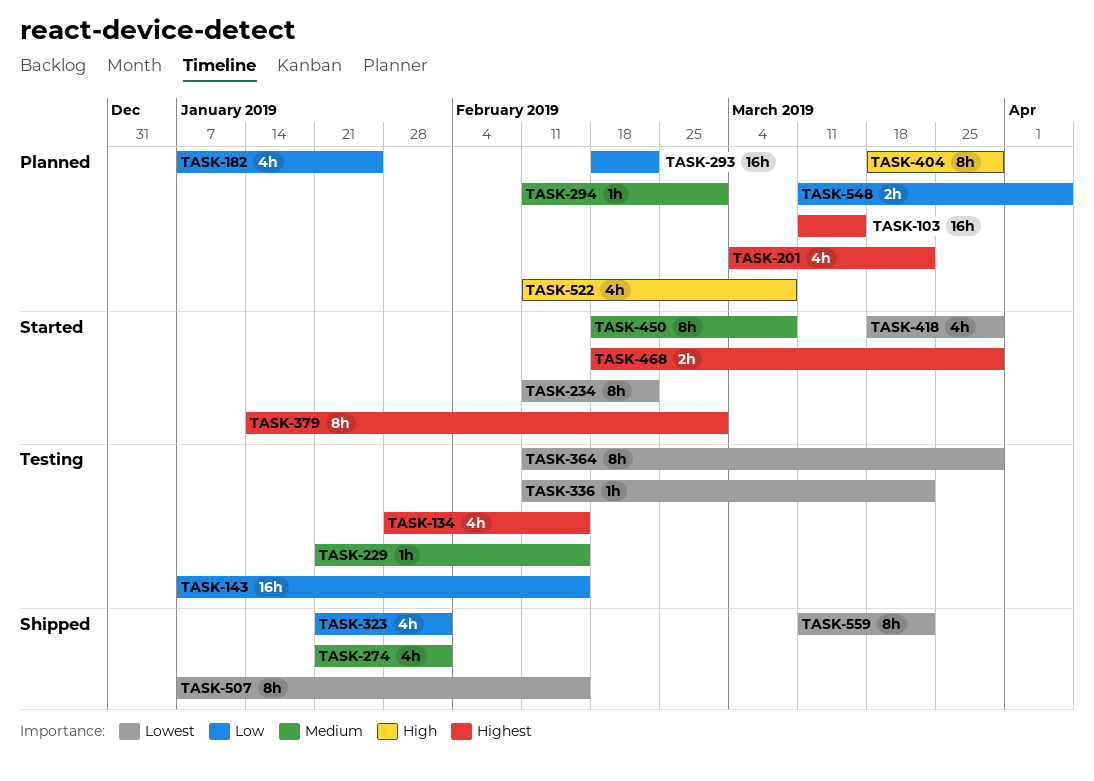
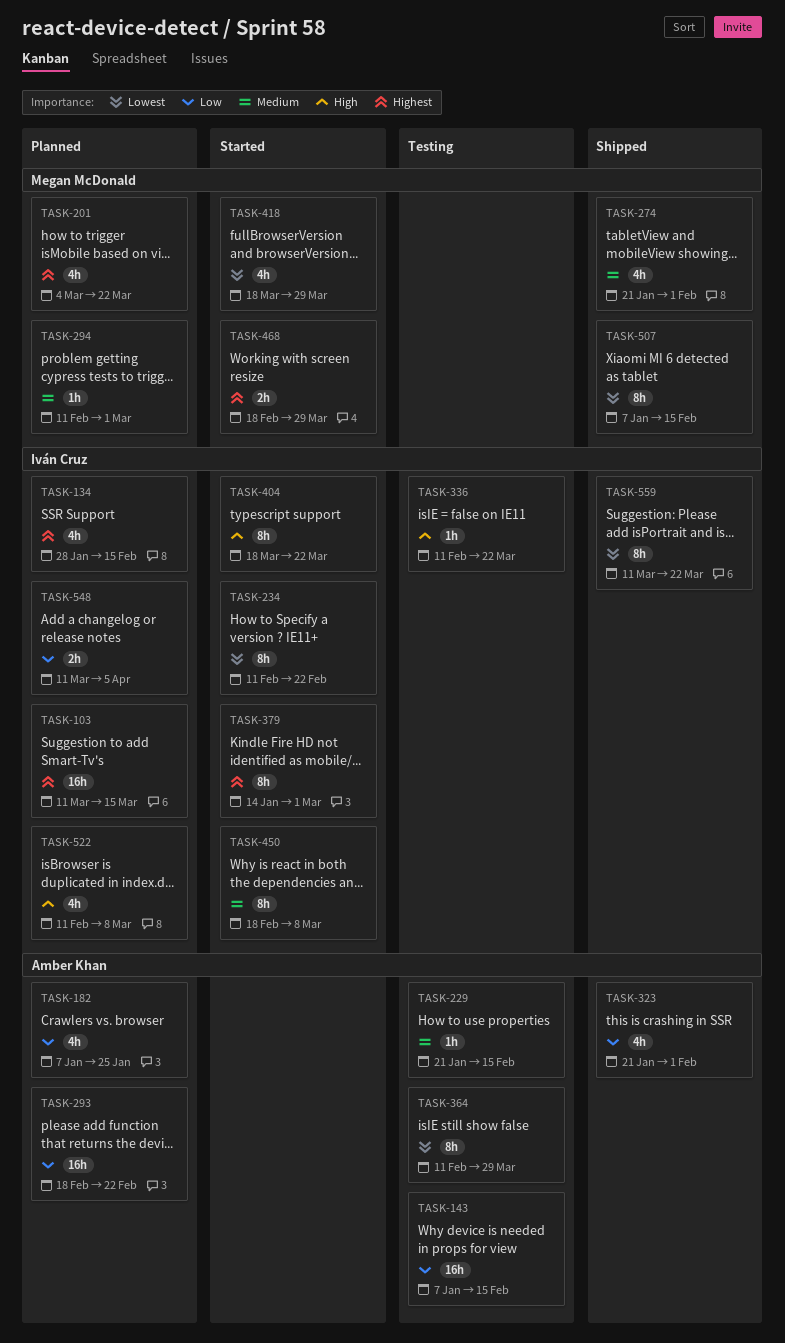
TASK-134, status: Testing -> Planned
TASK-336, priority: Lowest -> High
TASK-404, status: Planned -> Started
TASK-404, due: Mar 29 -> Mar 22

